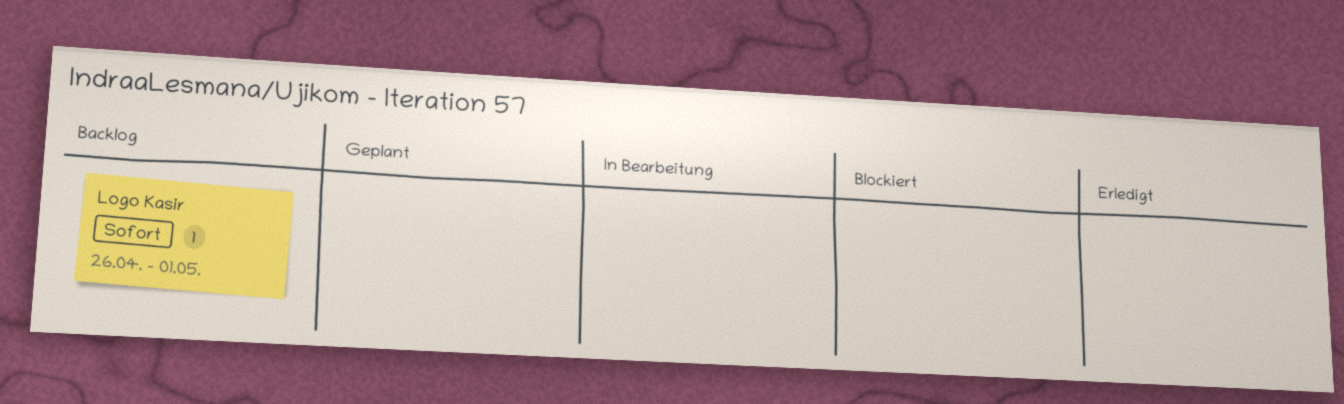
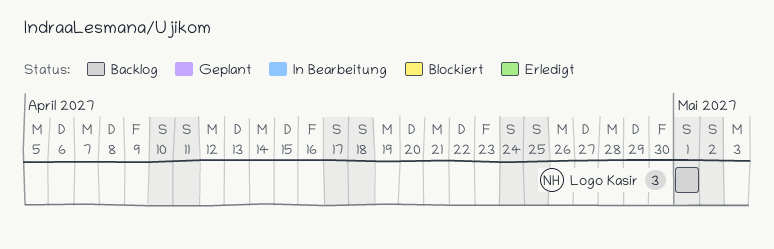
Logo Kasir, estimate: 1 -> 3
Logo Kasir, start: Apr 26 -> May 1

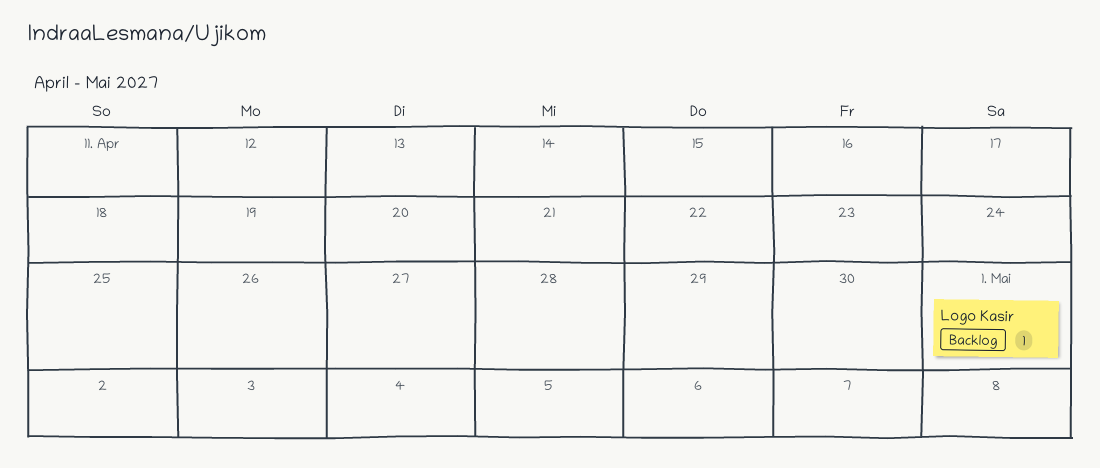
Logo Kasir, estimate: 3 -> 1

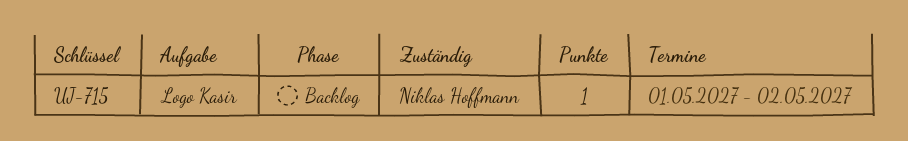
Logo Kasir, due: May 1 -> May 2

